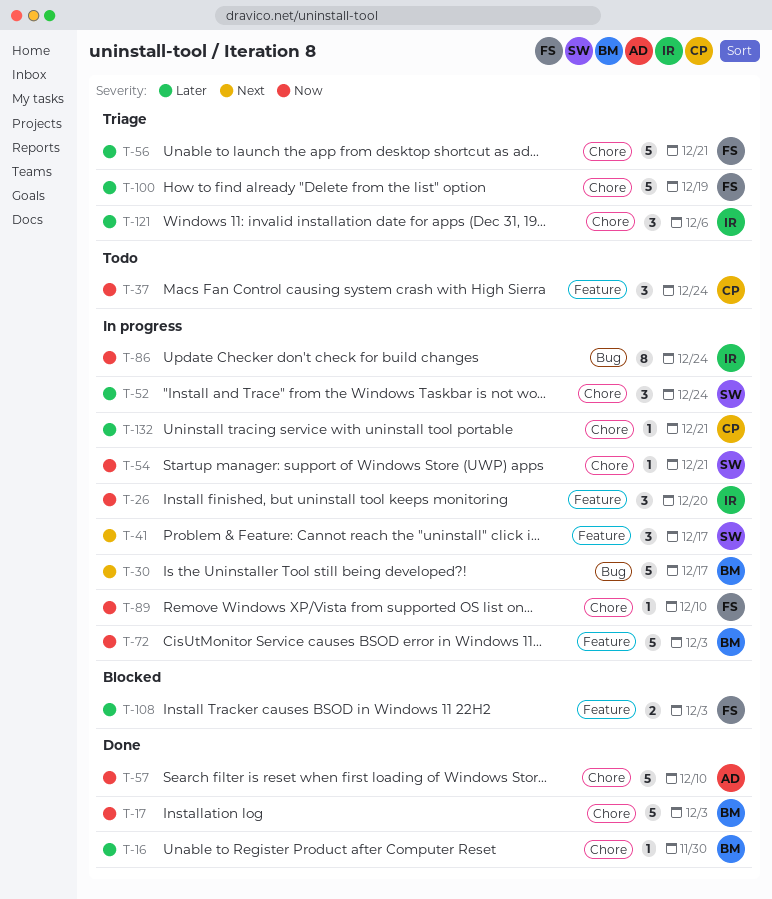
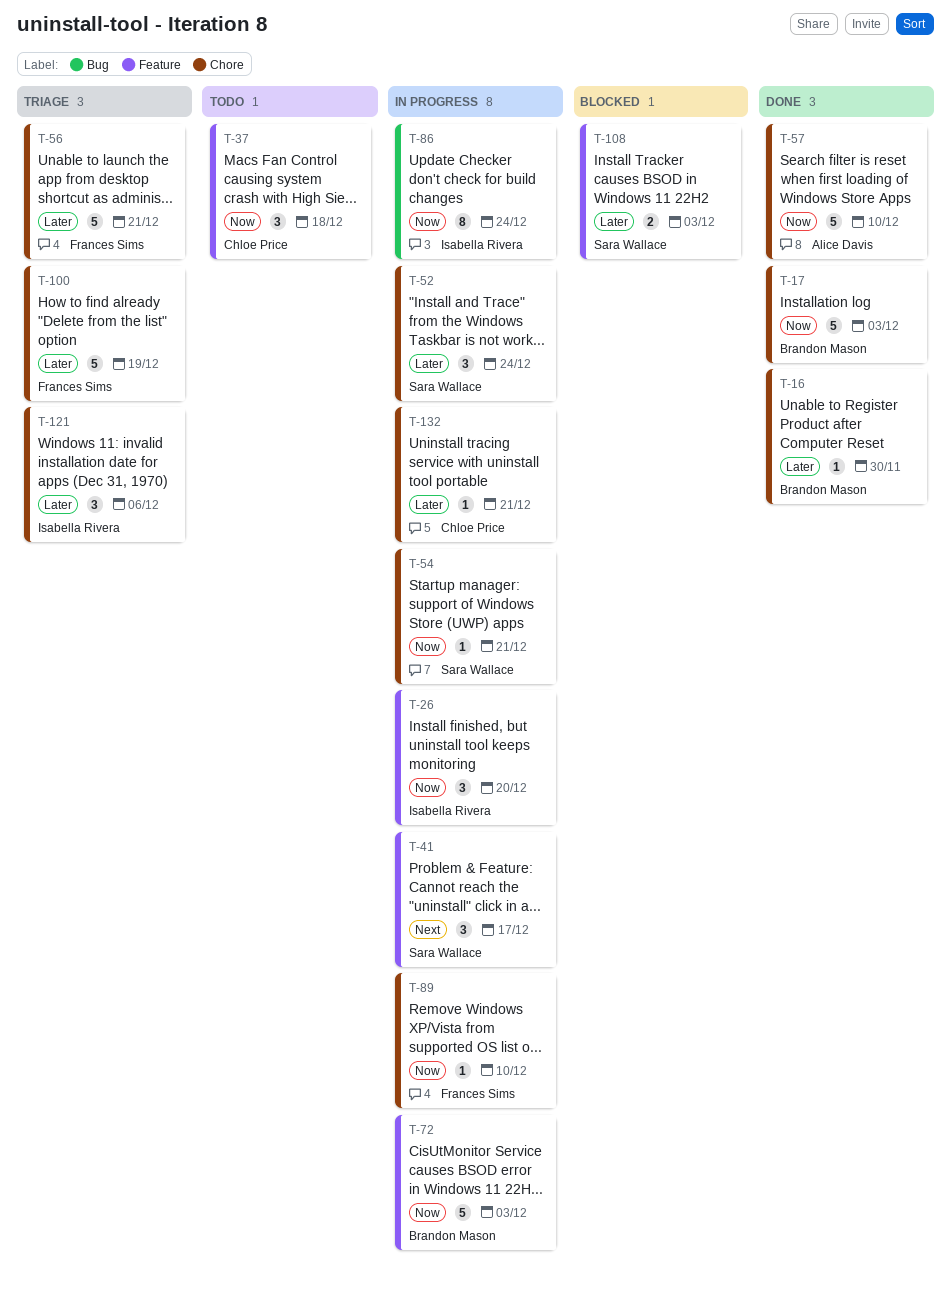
T-30: present -> none
T-37, due: Dec 24 -> Dec 18
T-108, owner: Frances Sims -> Sara Wallace

